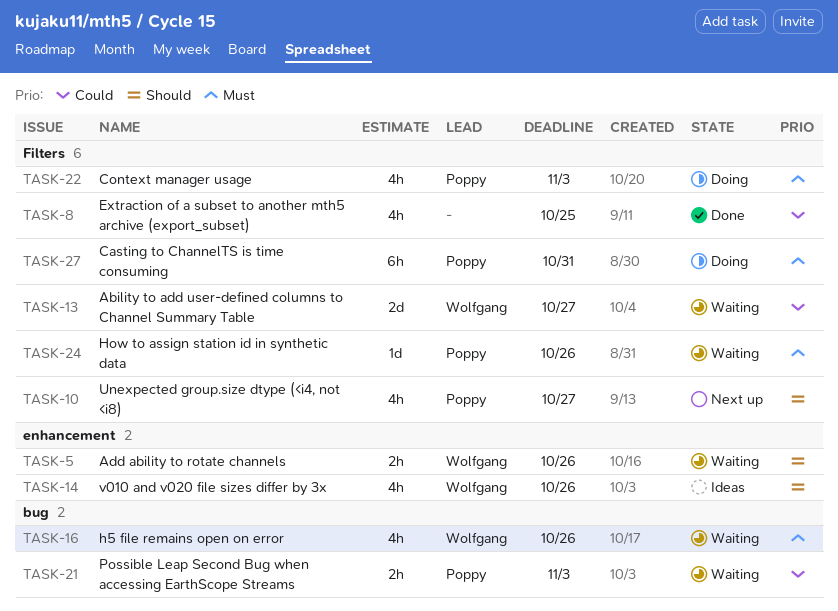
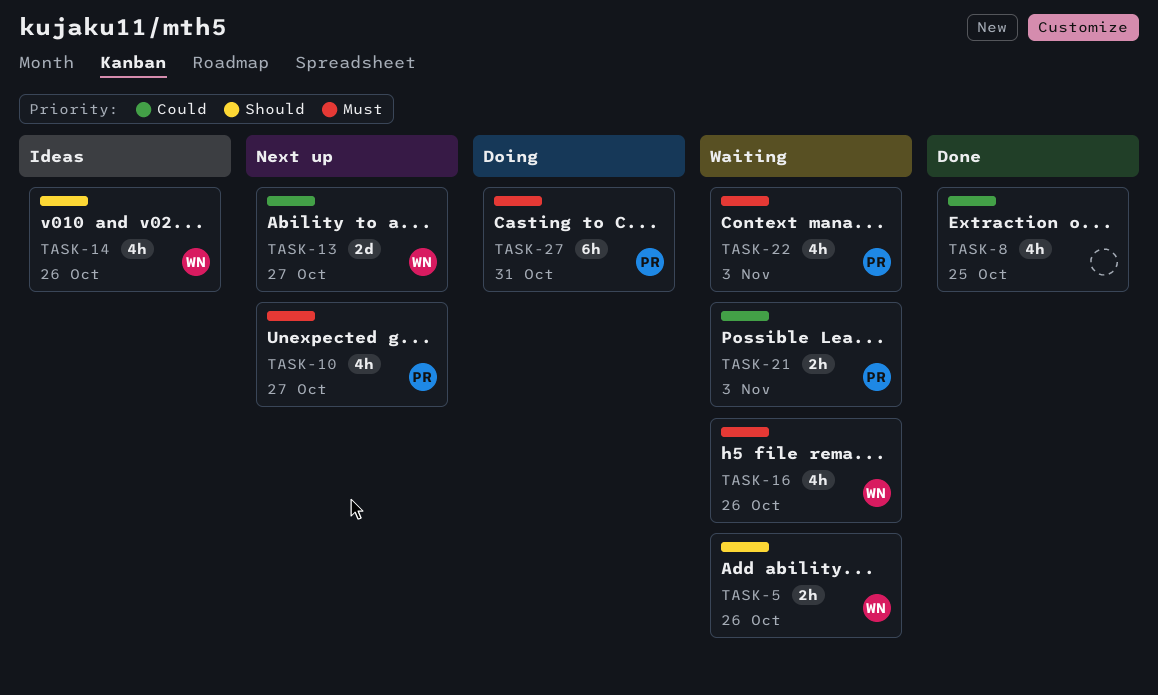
TASK-10, priority: Should -> Must
TASK-13, status: Waiting -> Next up
TASK-22, status: Doing -> Waiting
TASK-24: present -> none

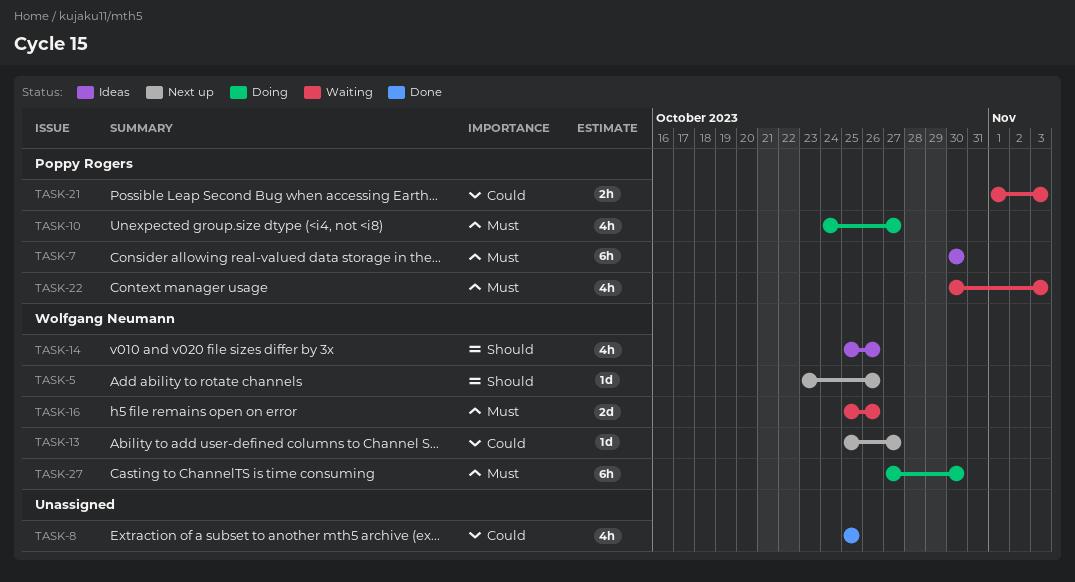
TASK-5, status: Waiting -> Next up
TASK-5, estimate: 2h -> 1d
TASK-7: none -> present
TASK-10, status: Next up -> Doing
TASK-13, estimate: 2d -> 1d
TASK-16, estimate: 4h -> 2d
TASK-27, owner: Poppy Rogers -> Wolfgang Neumann
TASK-27, due: Oct 31 -> Oct 30

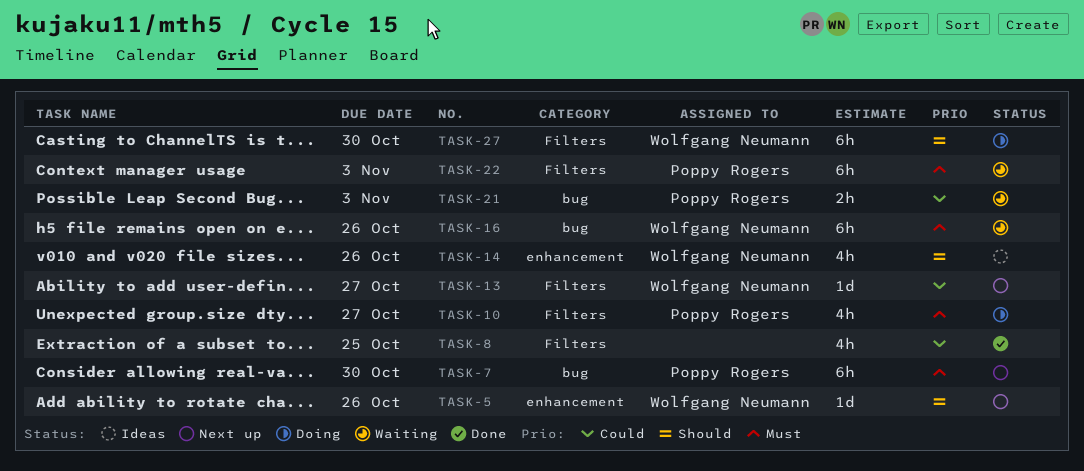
TASK-7, status: Ideas -> Next up
TASK-16, estimate: 2d -> 6h
TASK-22, estimate: 4h -> 6h
TASK-27, priority: Must -> Should

